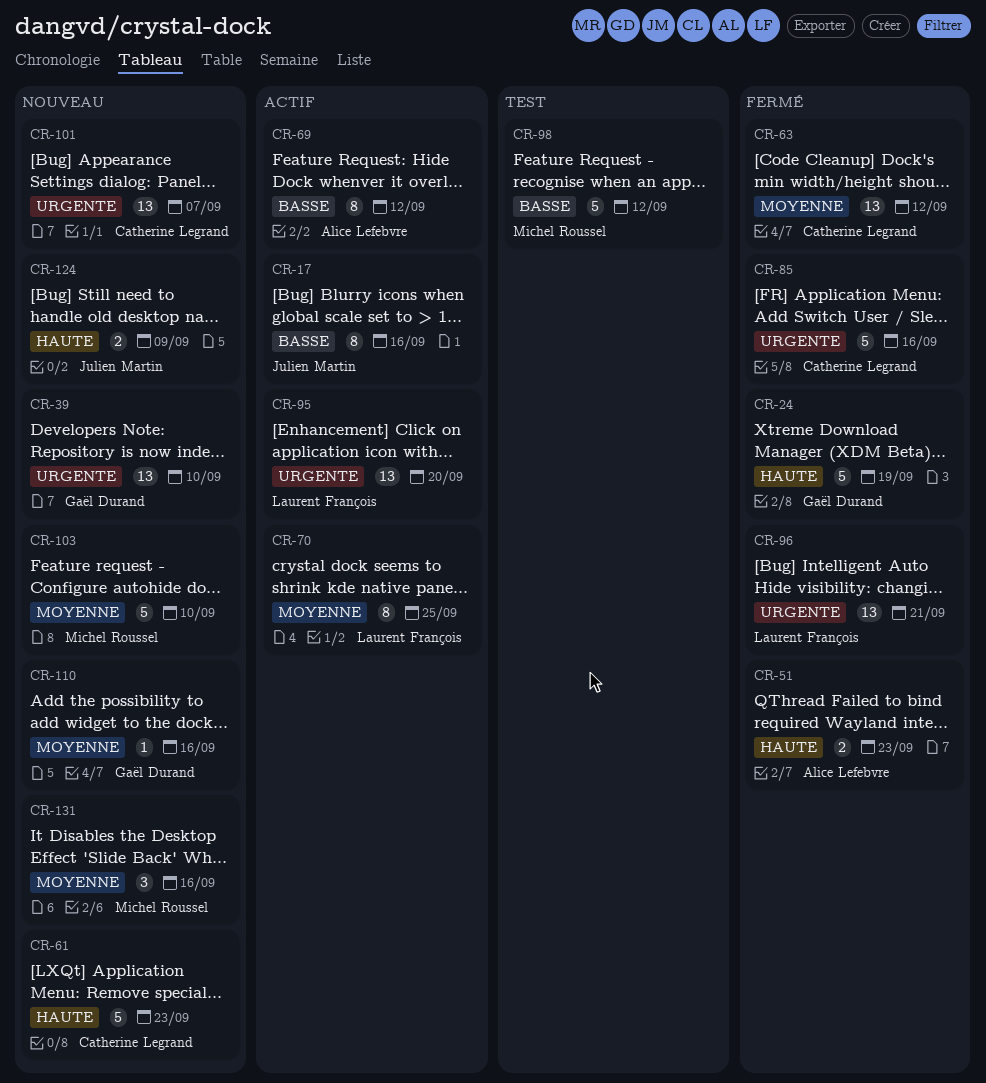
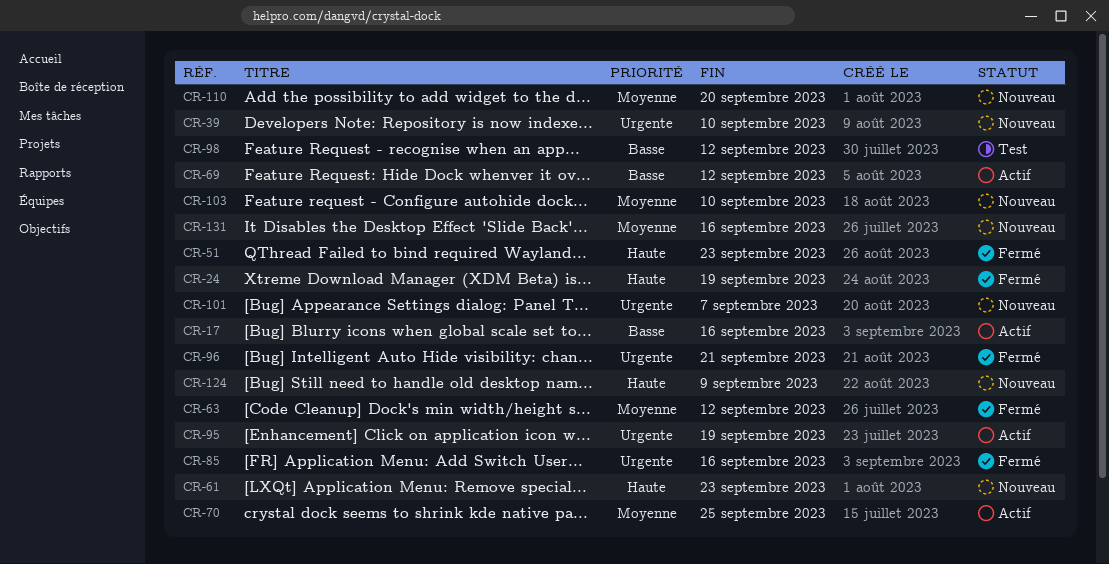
CR-95, due: Sep 20 -> Sep 19
CR-110, due: Sep 16 -> Sep 20

